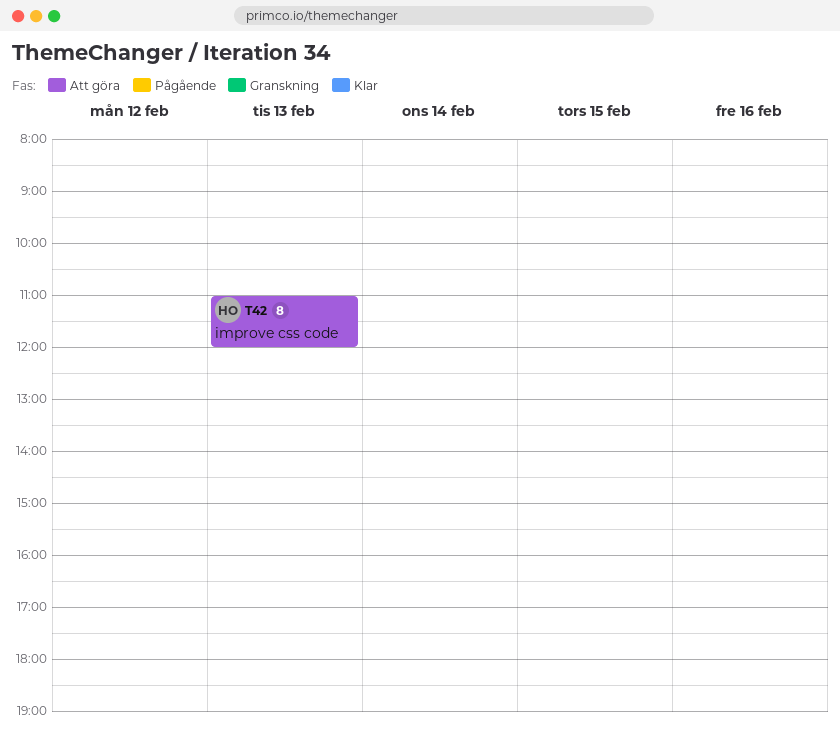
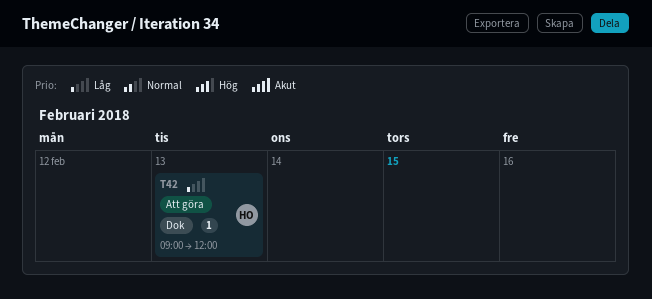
T42, estimate: 8 -> 1
T42, begins: 11:00 -> 09:00

